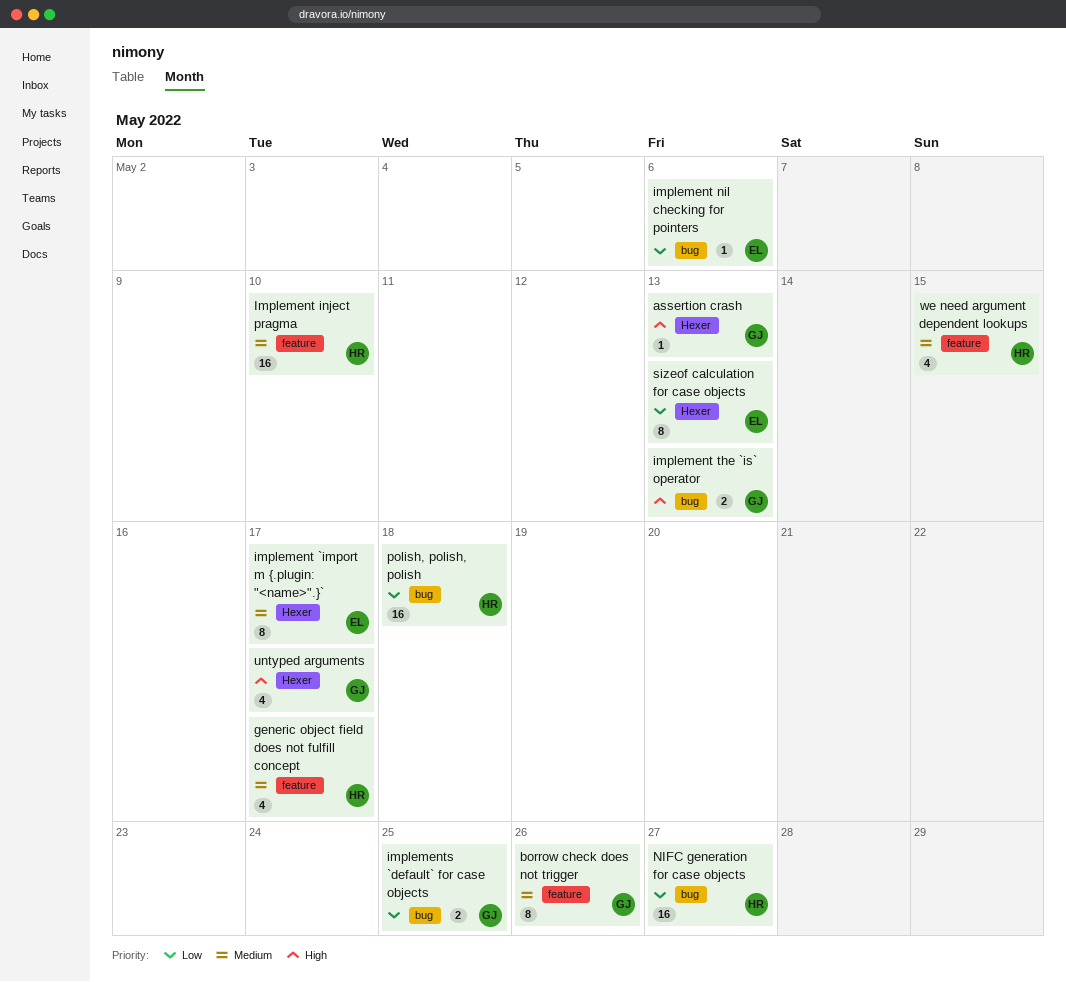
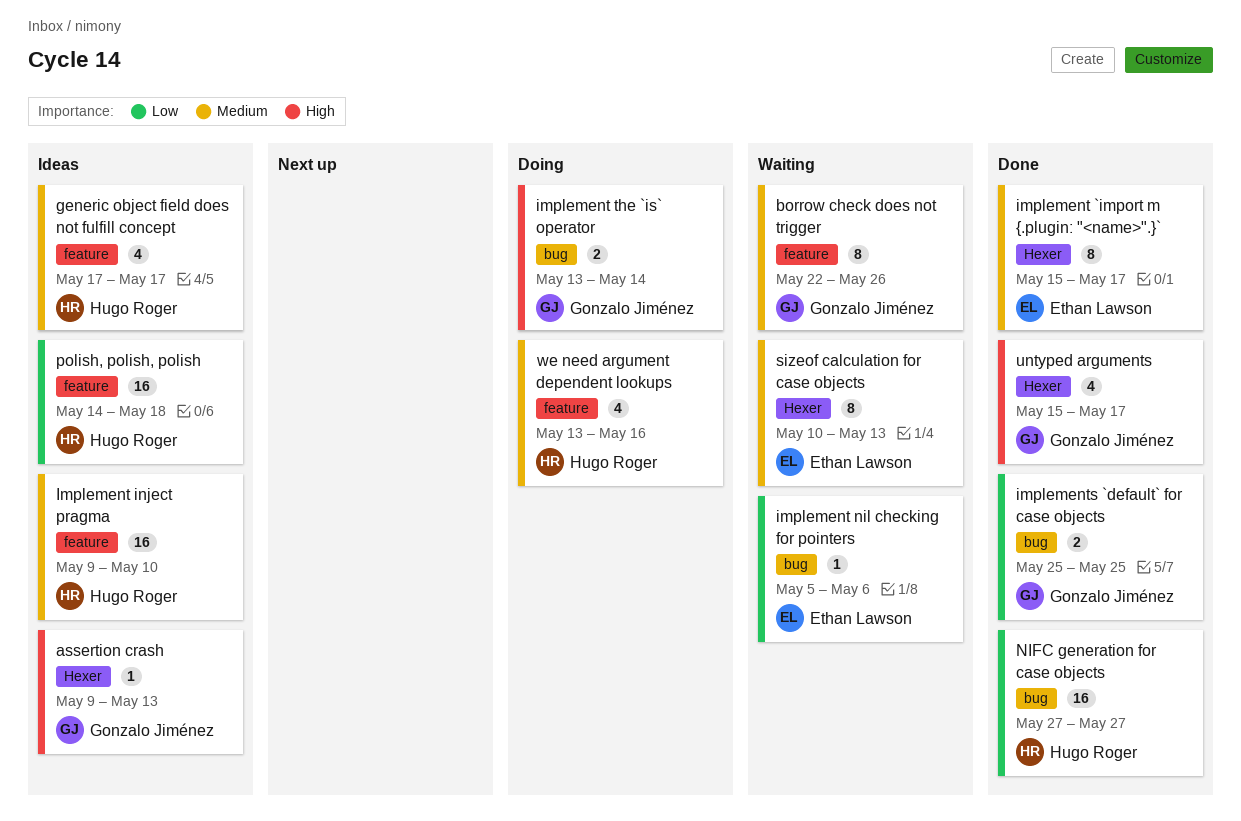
implement the `is` operator, due: May 13 -> May 14
polish, polish, polish, label: bug -> feature
sizeof calculation for case objects, priority: Low -> Medium
we need argument dependent lookups, due: May 15 -> May 16

